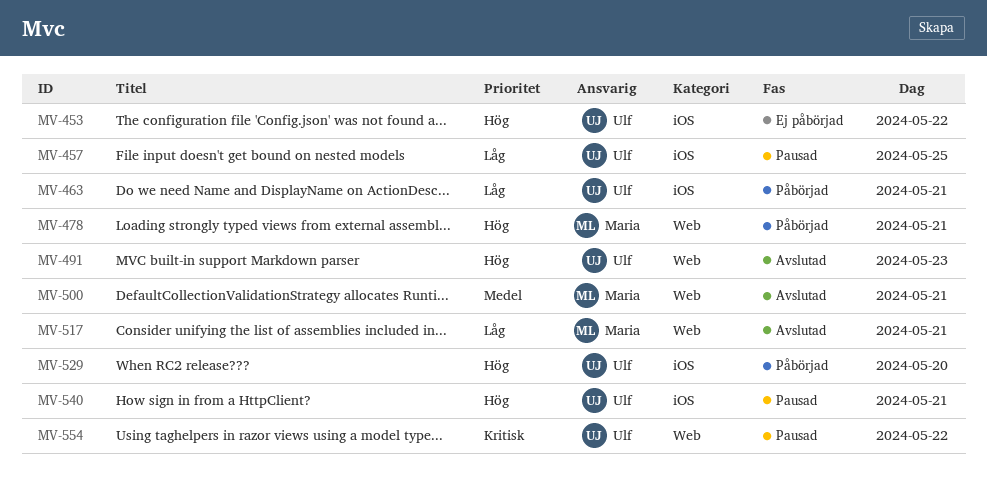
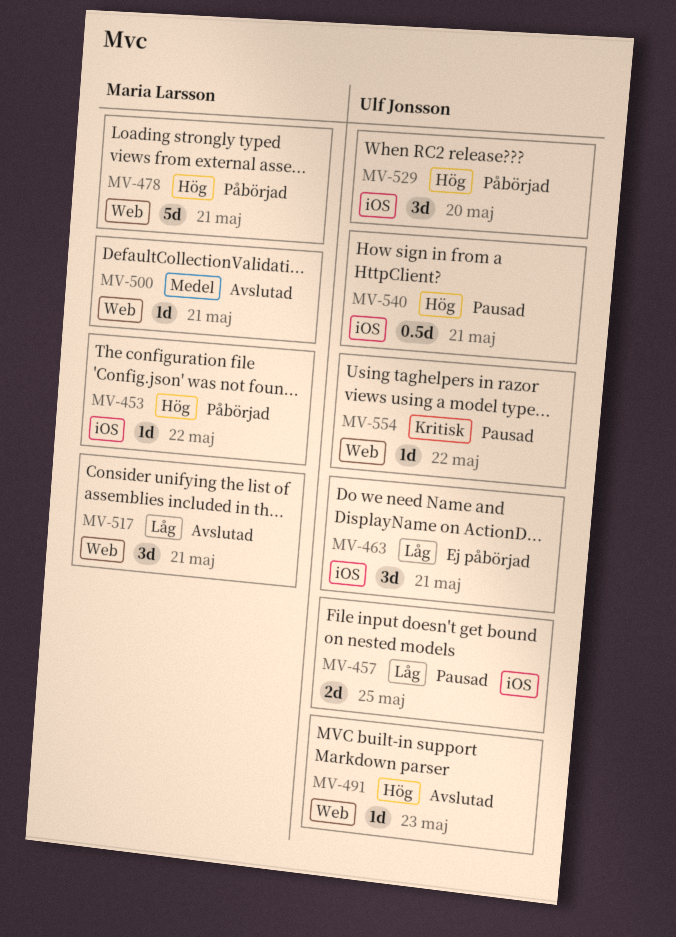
MV-453, status: Ej påbörjad -> Påbörjad
MV-453, owner: Ulf Jonsson -> Maria Larsson
MV-463, status: Påbörjad -> Ej påbörjad

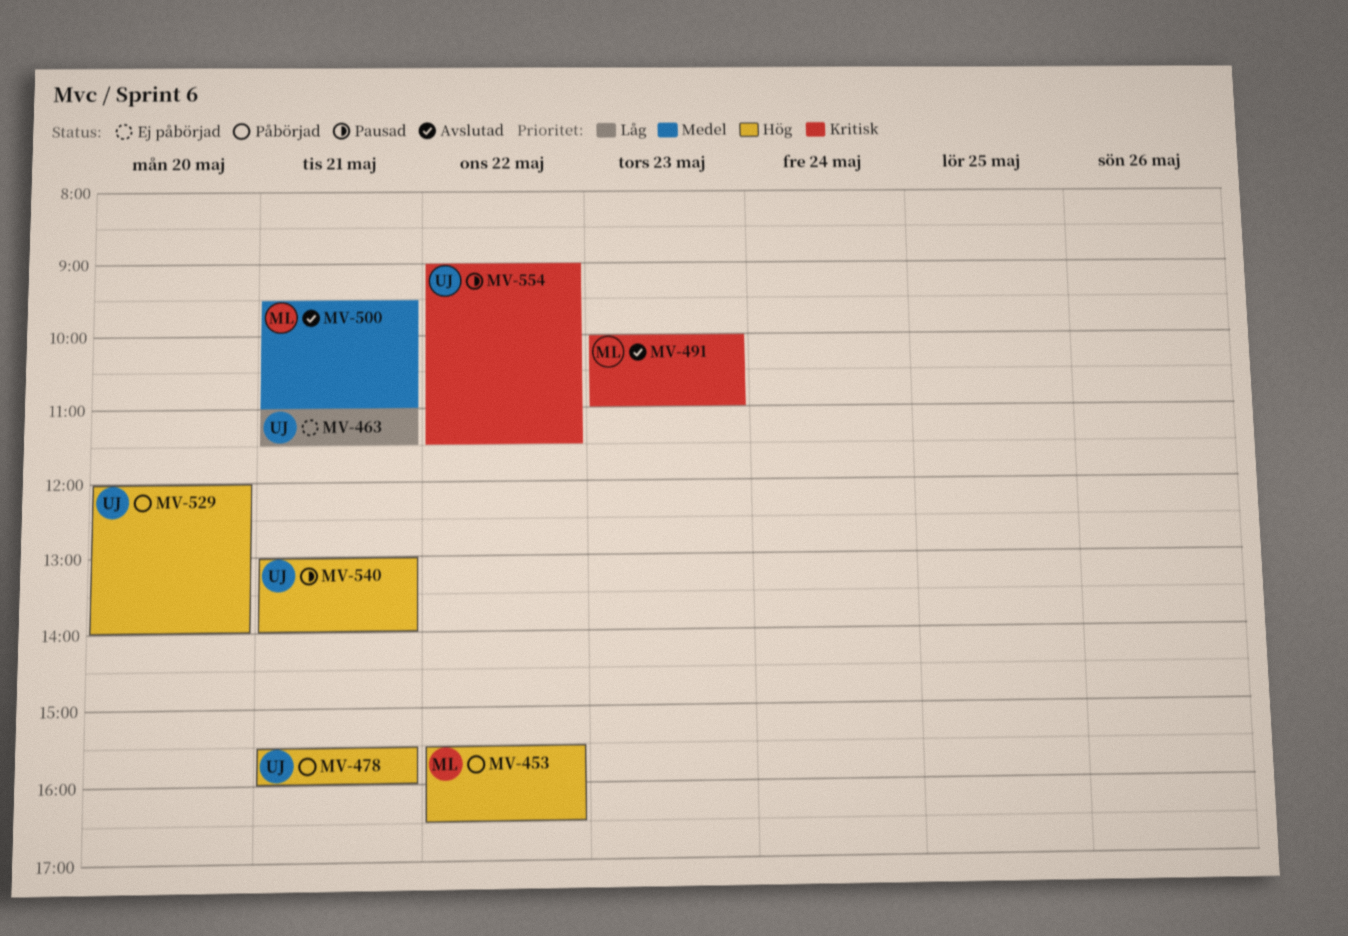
MV-457: present -> none
MV-478, owner: Maria Larsson -> Ulf Jonsson
MV-491, owner: Ulf Jonsson -> Maria Larsson
MV-491, priority: Hög -> Kritisk
MV-517: present -> none

